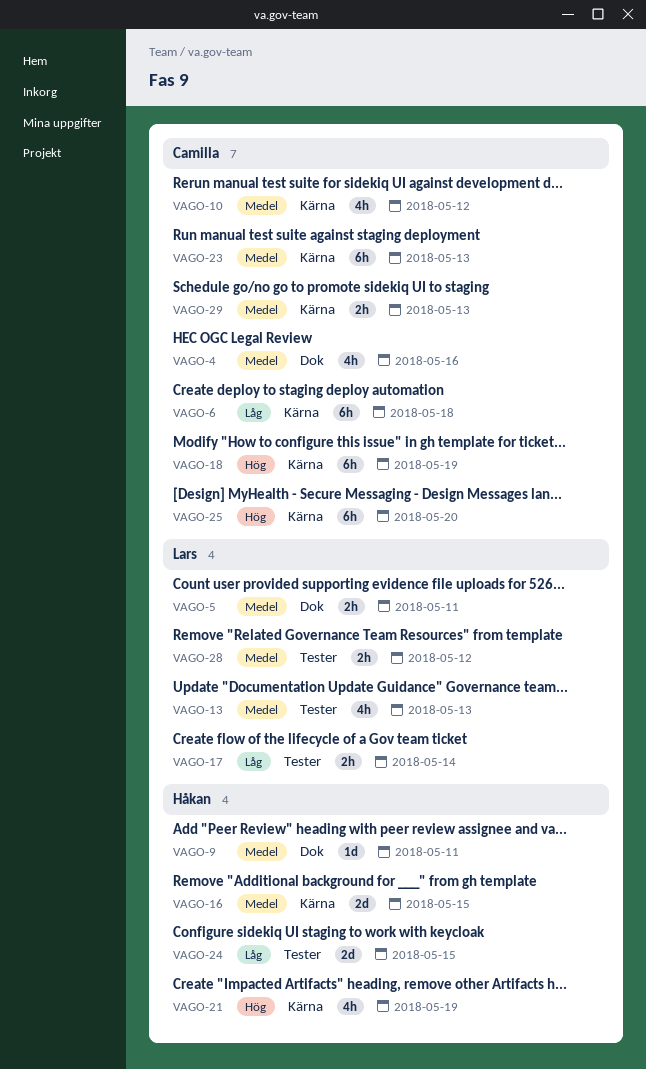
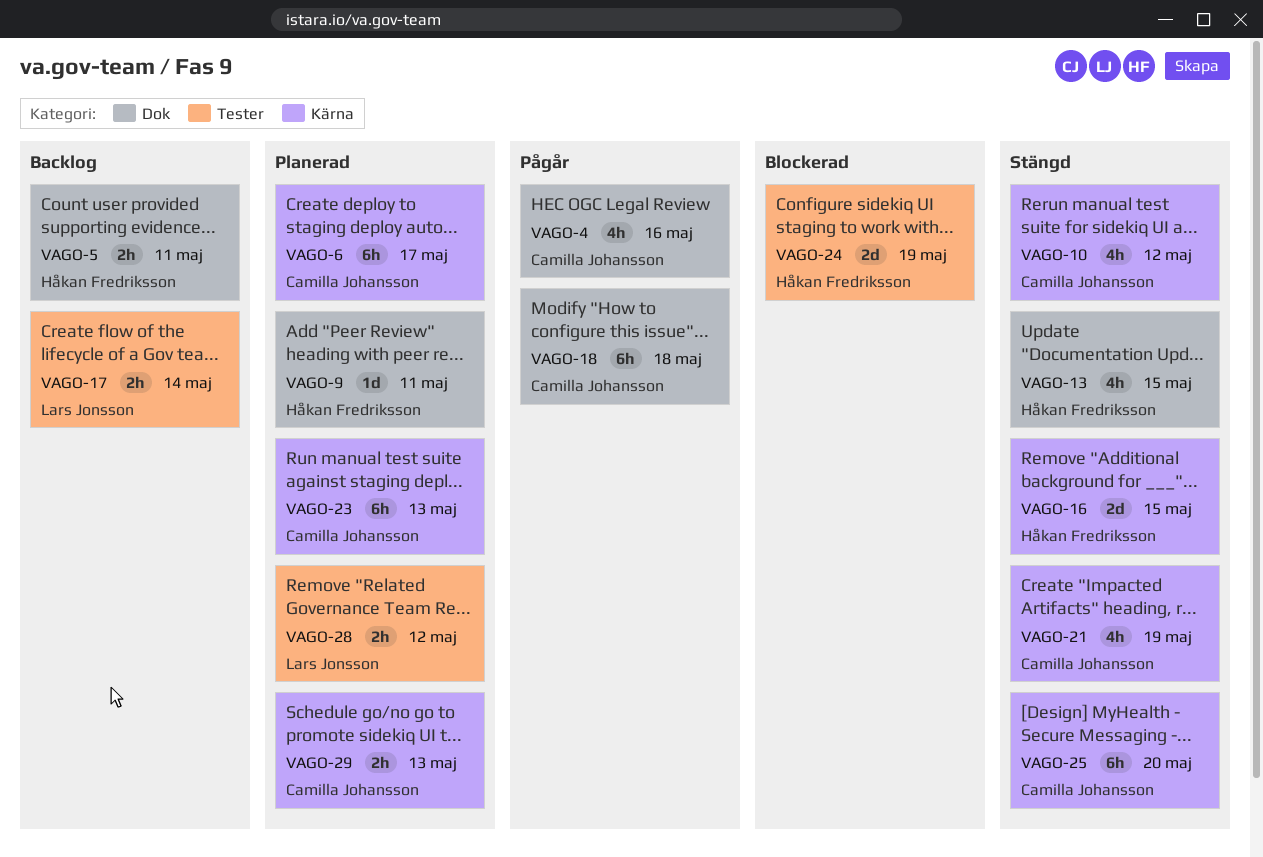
VAGO-5, owner: Lars Jonsson -> Håkan Fredriksson
VAGO-6, due: May 18 -> May 17
VAGO-13, owner: Lars Jonsson -> Håkan Fredriksson
VAGO-13, label: Tester -> Dok
VAGO-13, due: May 13 -> May 15
VAGO-18, label: Kärna -> Dok
VAGO-18, due: May 19 -> May 18
VAGO-21, owner: Håkan Fredriksson -> Camilla Johansson
VAGO-24, due: May 15 -> May 19

